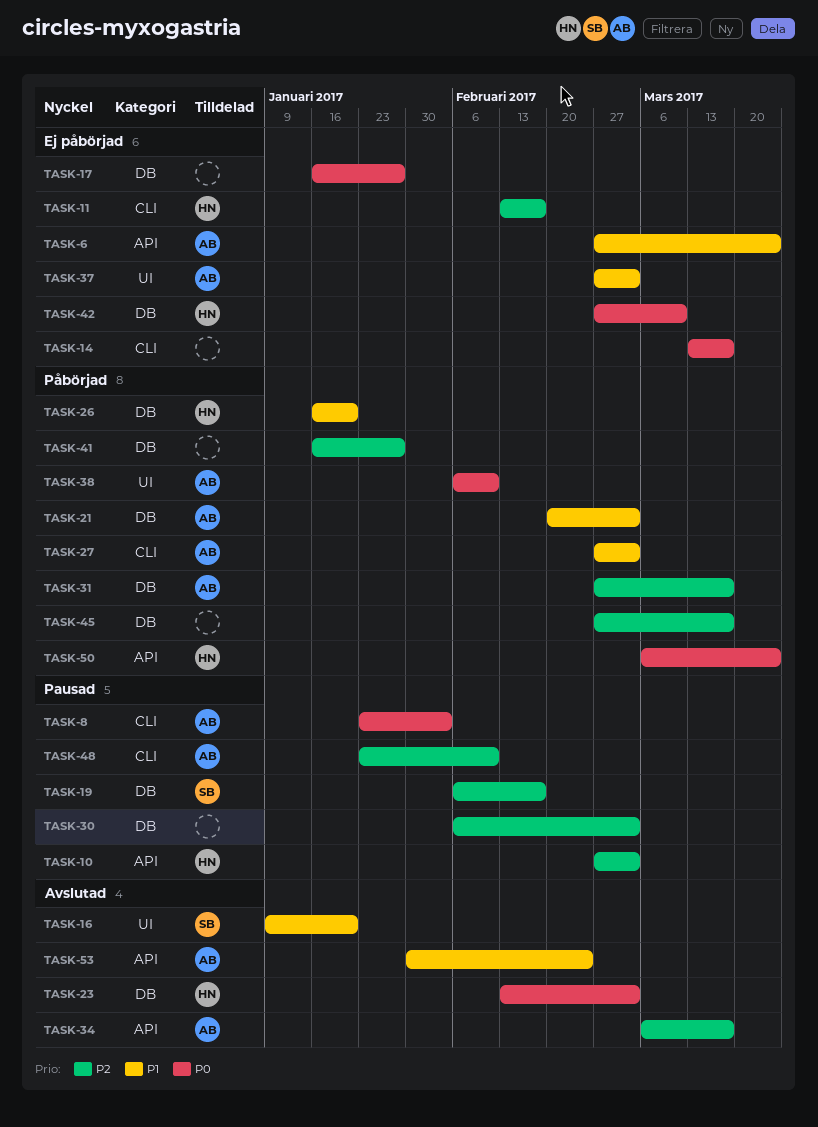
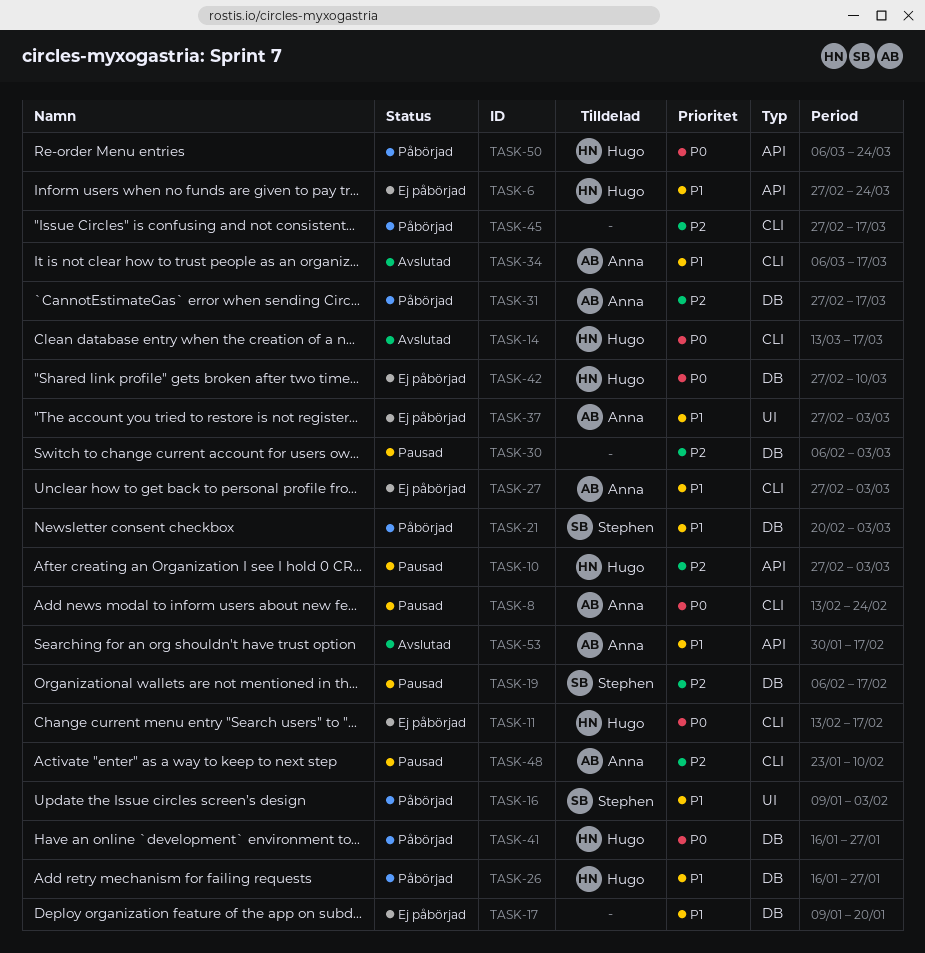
TASK-6, owner: Anna -> Hugo
TASK-8, start: Jan 23 -> Feb 13
TASK-8, due: Feb 3 -> Feb 24
TASK-11, priority: P2 -> P0
TASK-14, status: Ej påbörjad -> Avslutad
TASK-14, owner: none -> Hugo
TASK-16, status: Avslutad -> Påbörjad
TASK-16, due: Jan 20 -> Feb 3
TASK-17, priority: P0 -> P1
TASK-17, start: Jan 16 -> Jan 9
TASK-17, due: Jan 27 -> Jan 20
TASK-21, owner: Anna -> Stephen
TASK-23: present -> none
TASK-26, due: Jan 20 -> Jan 27
TASK-27, status: Påbörjad -> Ej påbörjad
TASK-34, priority: P2 -> P1
TASK-34, label: API -> CLI
TASK-38: present -> none
TASK-41, owner: none -> Hugo
TASK-41, priority: P2 -> P0
TASK-45, label: DB -> CLI
TASK-53, due: Feb 24 -> Feb 17

